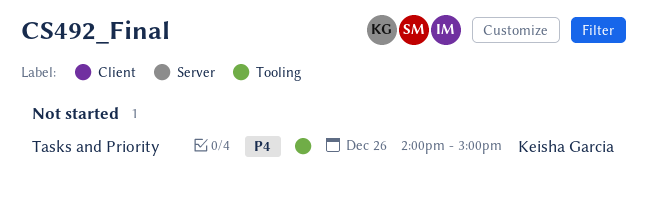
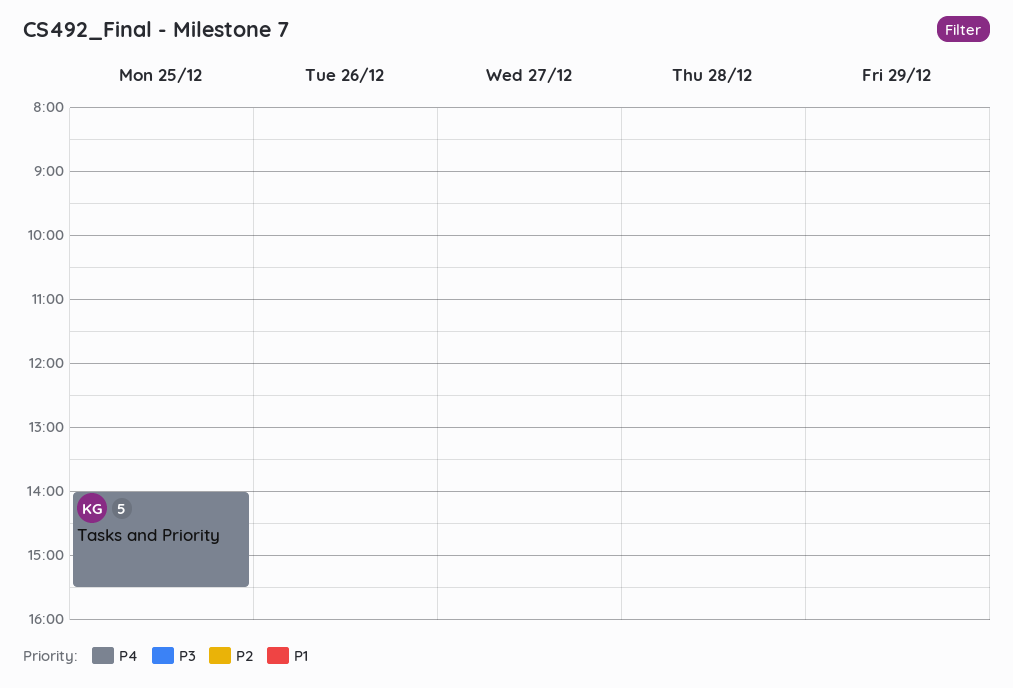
Tasks and Priority, day: Dec 26 -> Dec 25
Tasks and Priority, ends: 15:00 -> 15:30

